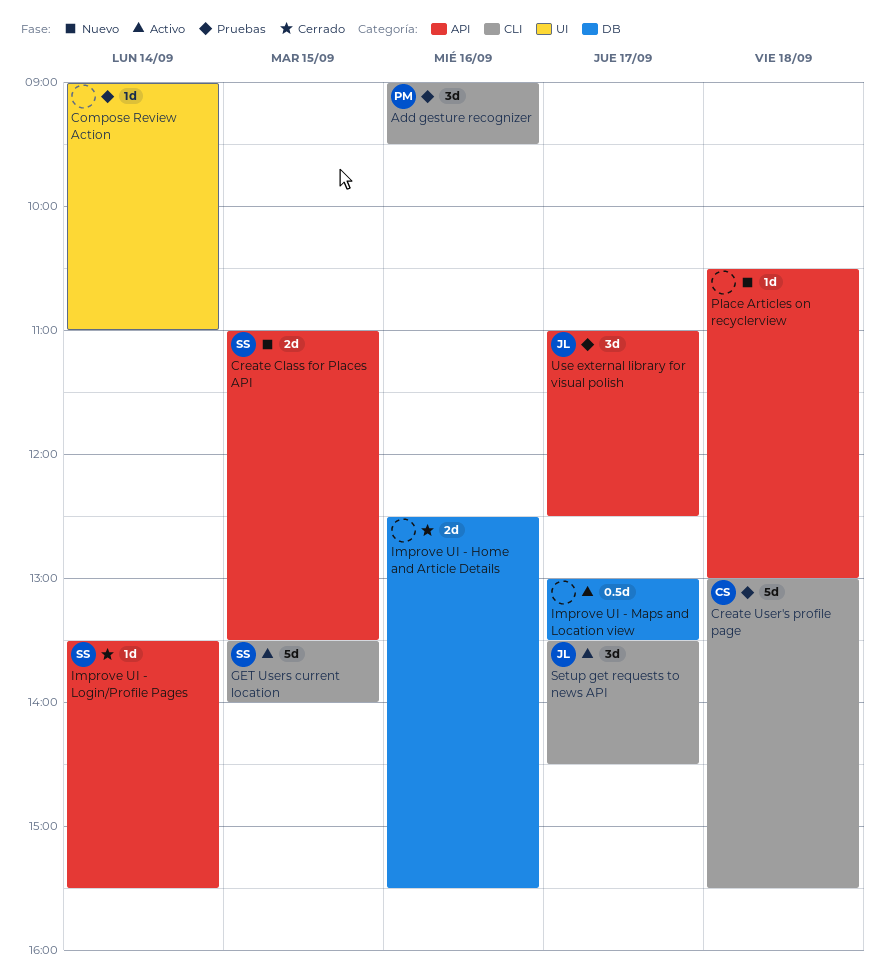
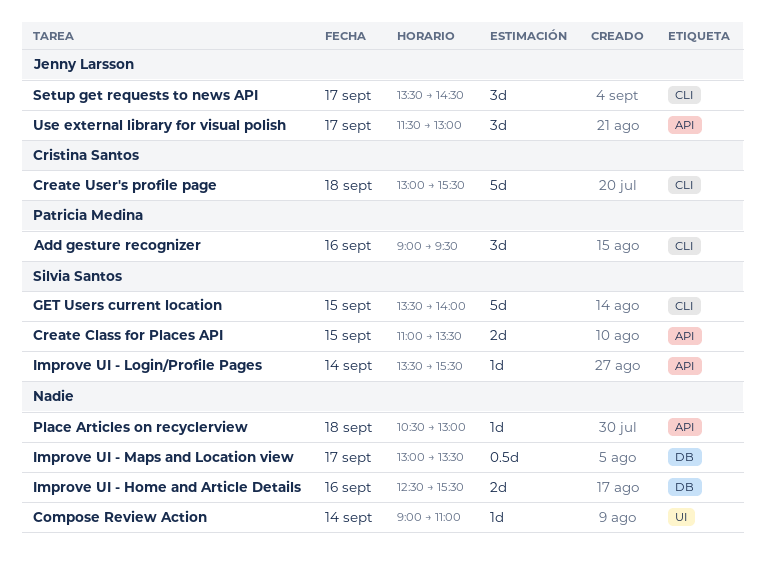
Use external library for visual polish, begins: 11:00 -> 11:30
Use external library for visual polish, ends: 12:30 -> 13:00

